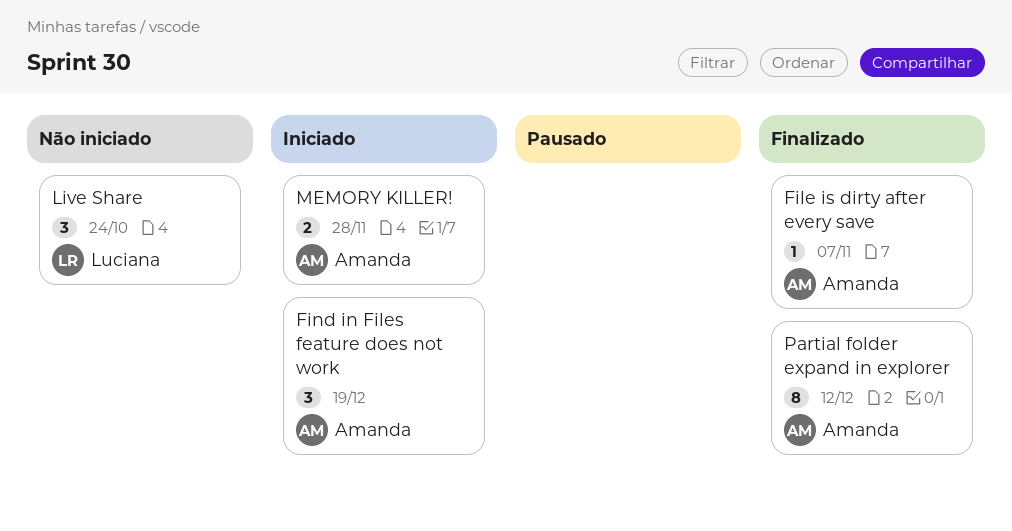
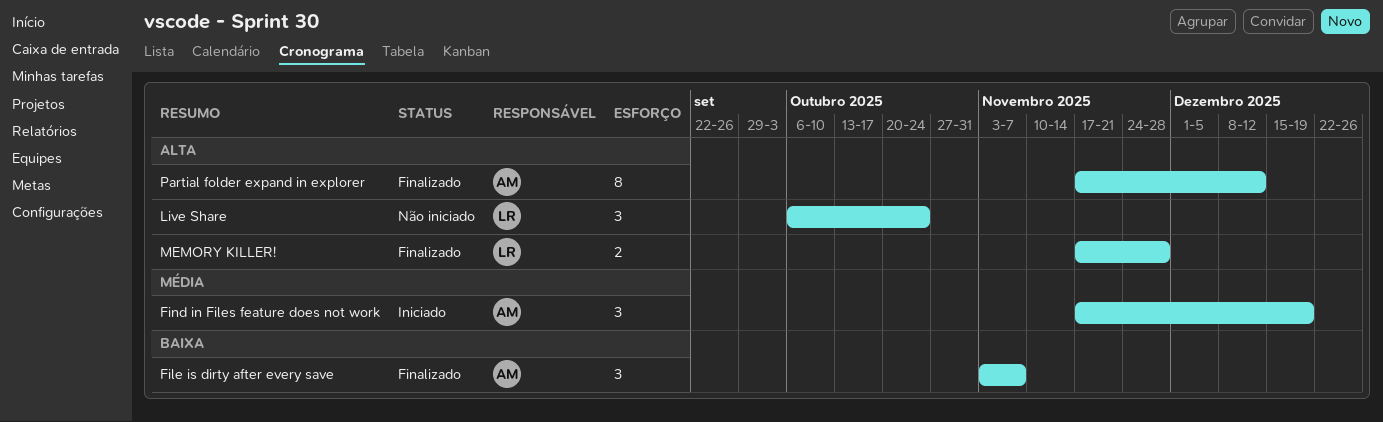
File is dirty after every save, estimate: 1 -> 3
MEMORY KILLER!, status: Iniciado -> Finalizado
MEMORY KILLER!, owner: Amanda -> Luciana

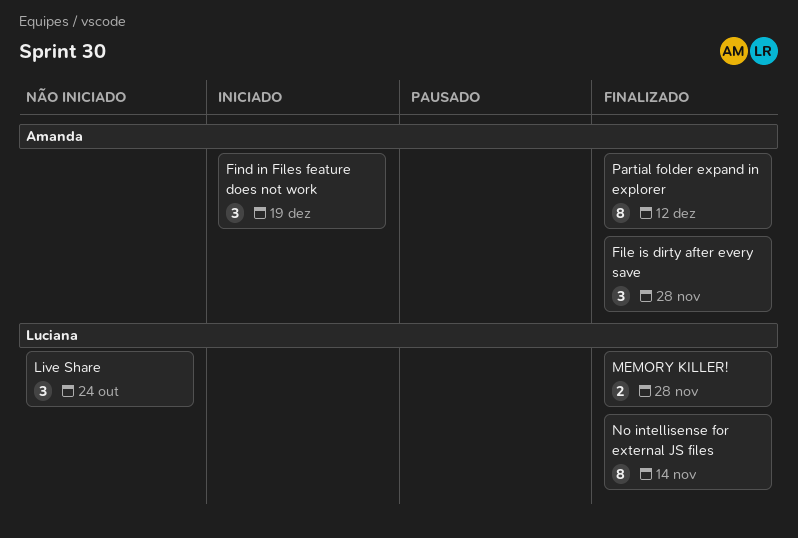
File is dirty after every save, due: Nov 7 -> Nov 28
No intellisense for external JS files: none -> present

